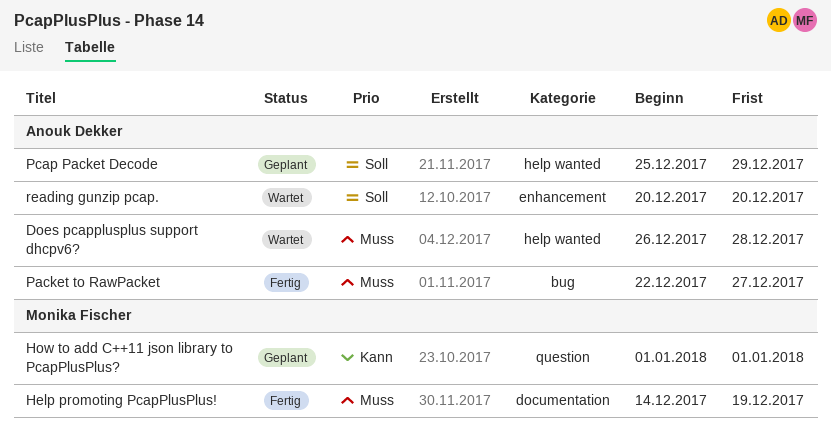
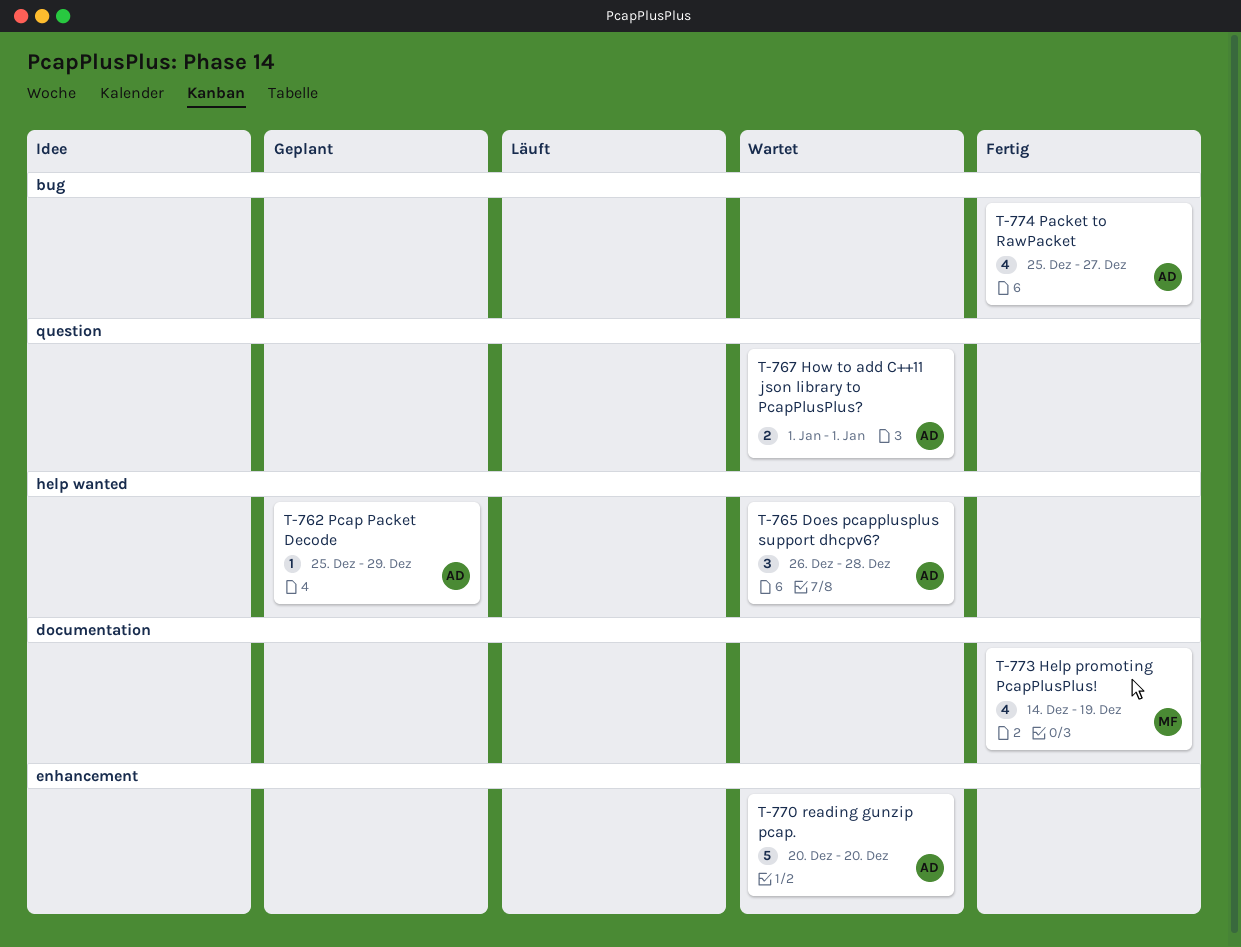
How to add C++11 json library to PcapPlusPlus?, status: Geplant -> Wartet
How to add C++11 json library to PcapPlusPlus?, owner: Monika Fischer -> Anouk Dekker
Packet to RawPacket, start: Dec 22 -> Dec 25

